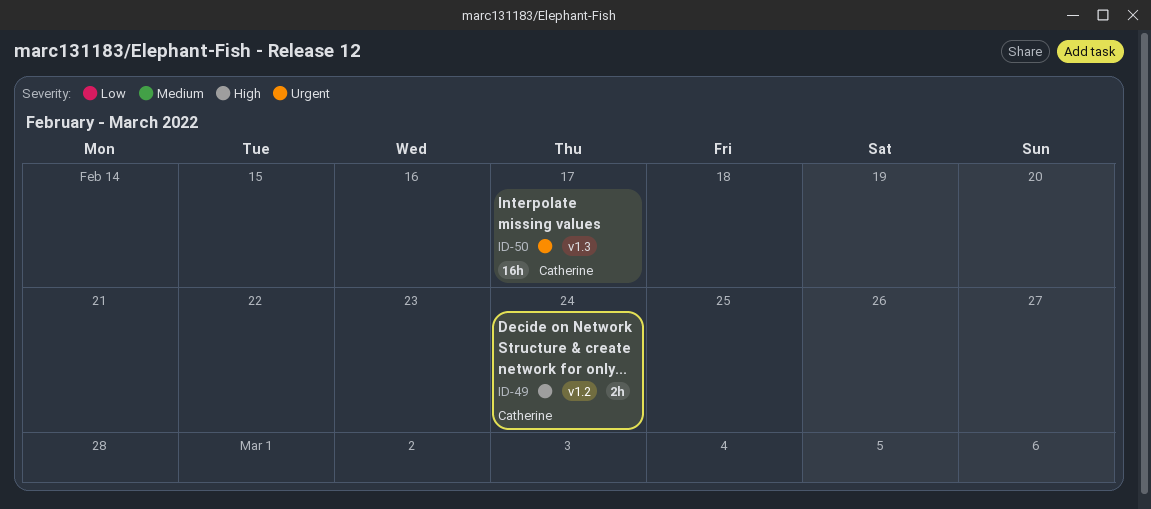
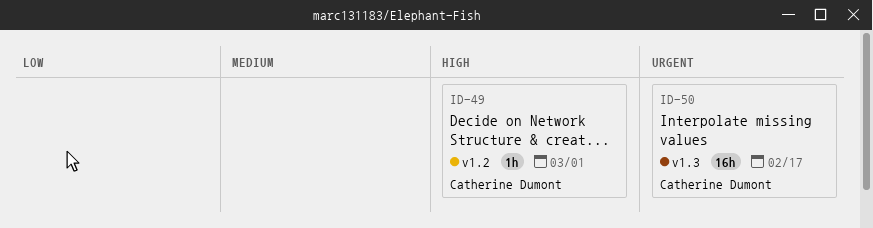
ID-49, estimate: 2h -> 1h
ID-49, due: Feb 24 -> Mar 1

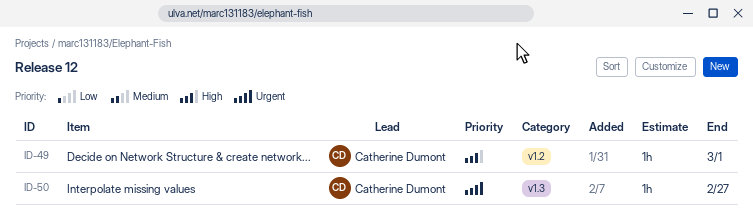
ID-50, estimate: 16h -> 1h
ID-50, due: Feb 17 -> Feb 27

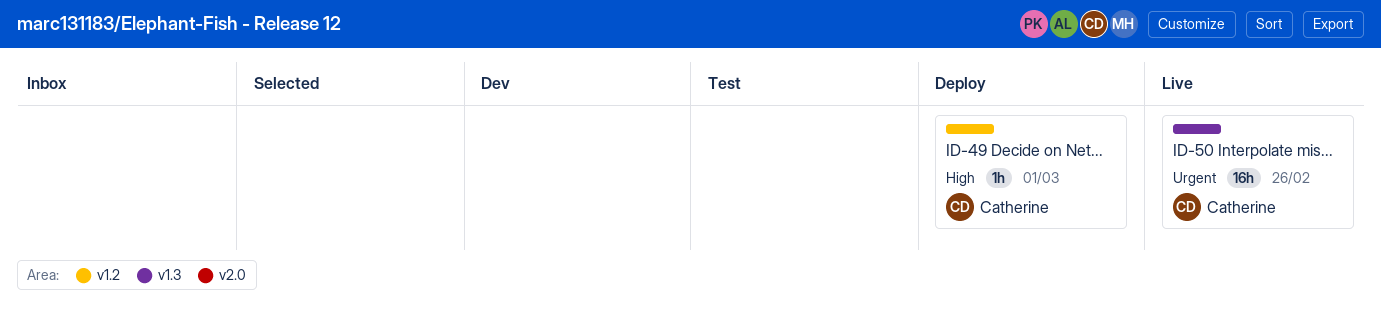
ID-50, estimate: 1h -> 16h
ID-50, due: Feb 27 -> Feb 26

